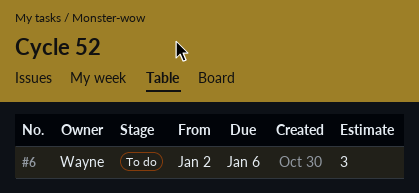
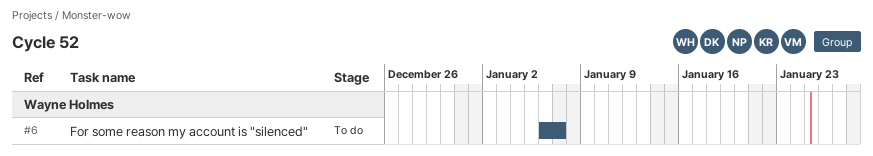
#6, start: Jan 2 -> Jan 6
#6, due: Jan 6 -> Jan 7

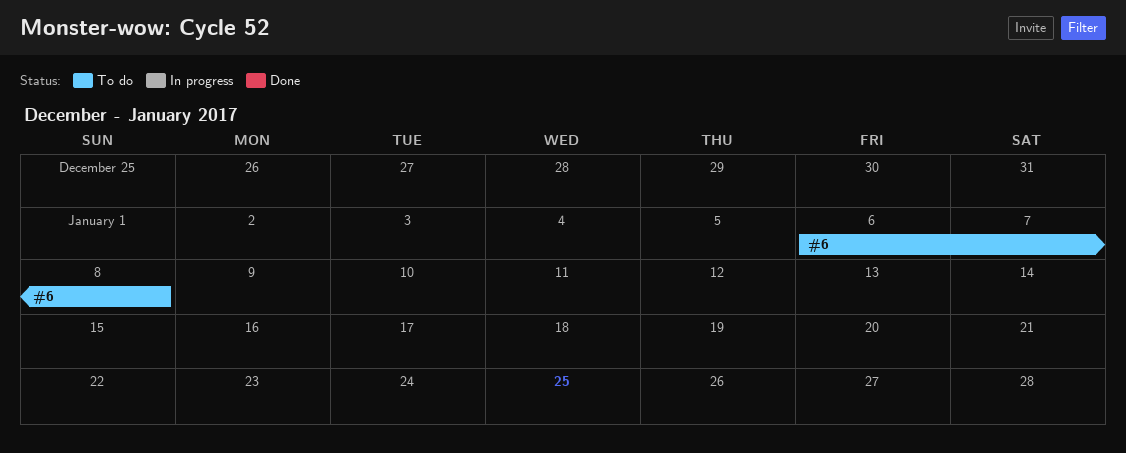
#6, due: Jan 7 -> Jan 8

